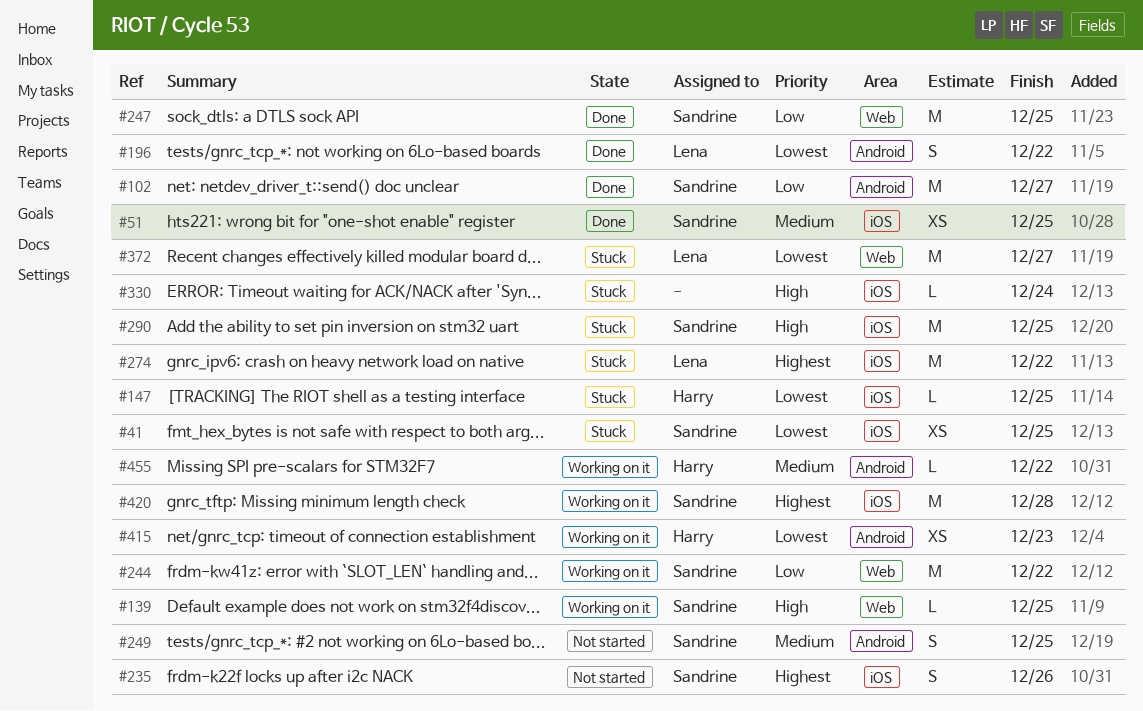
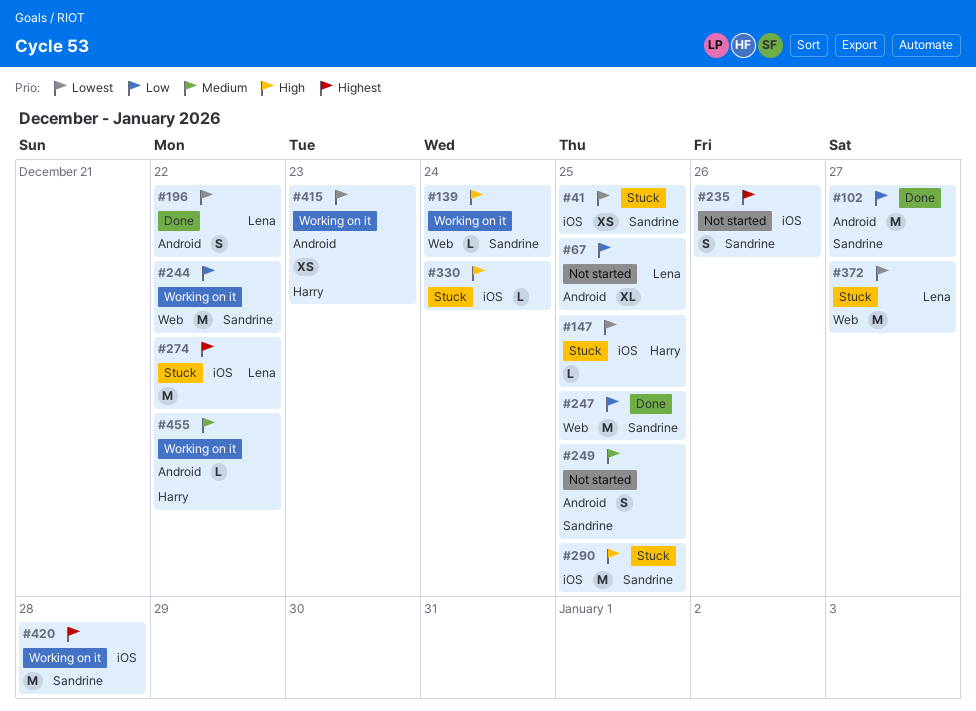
#51: present -> none
#67: none -> present
#139, due: Dec 25 -> Dec 24

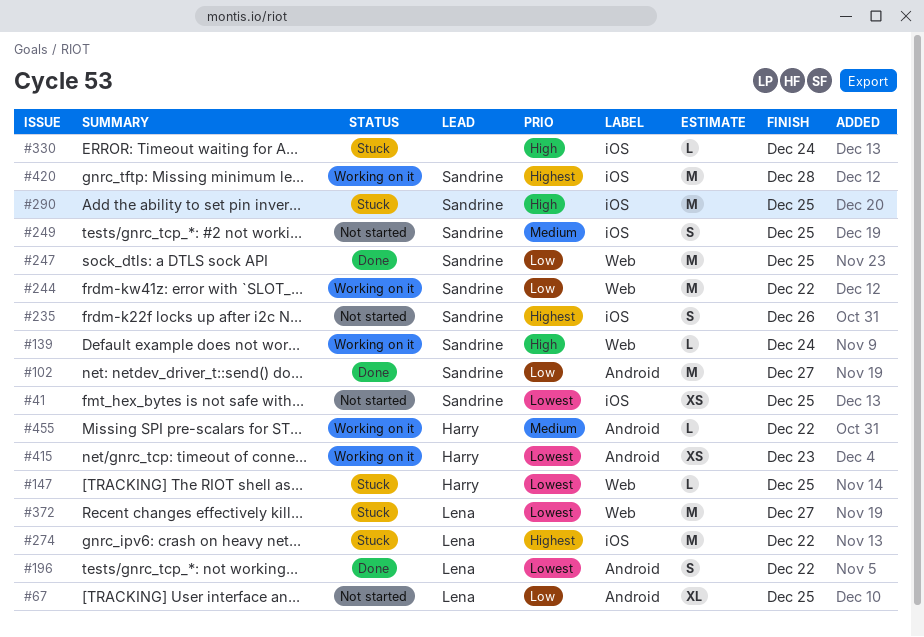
#41, status: Stuck -> Not started
#147, label: iOS -> Web
#249, label: Android -> iOS

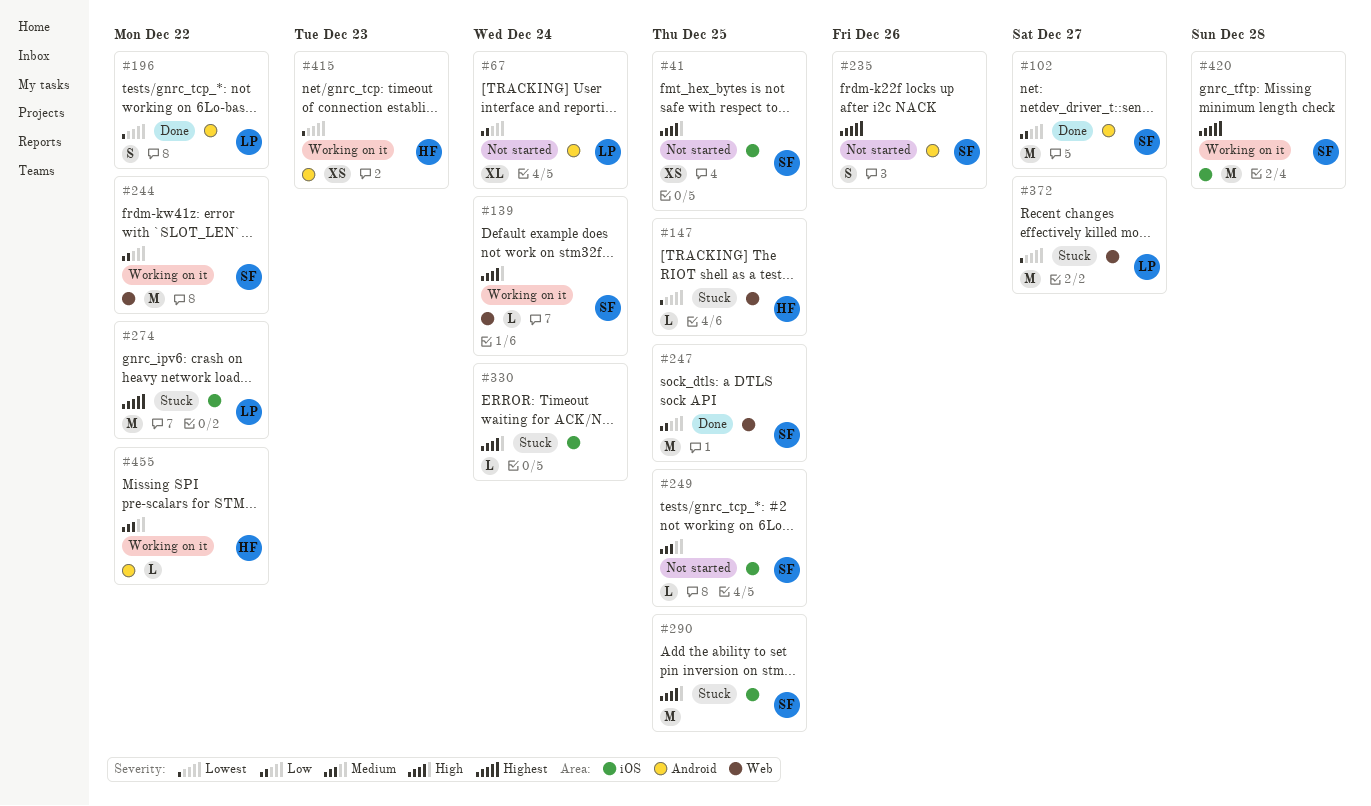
#41, priority: Lowest -> High
#67, due: Dec 25 -> Dec 24
#235, label: iOS -> Android
#249, estimate: S -> L

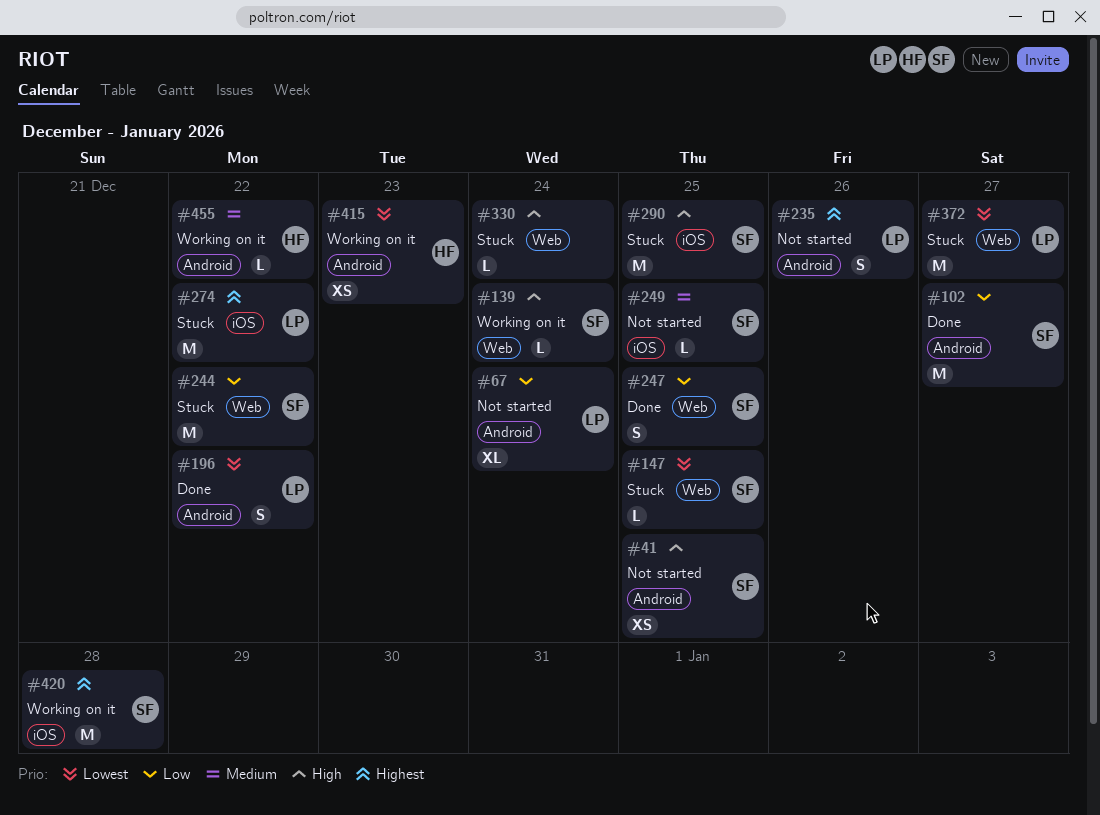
#41, label: iOS -> Android
#147, owner: HF -> SF
#235, owner: SF -> LP
#244, status: Working on it -> Stuck
#247, estimate: M -> S
#330, label: iOS -> Web

